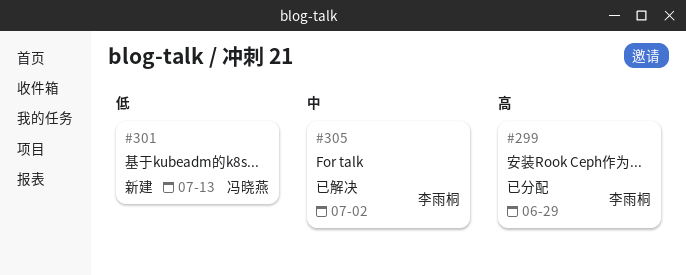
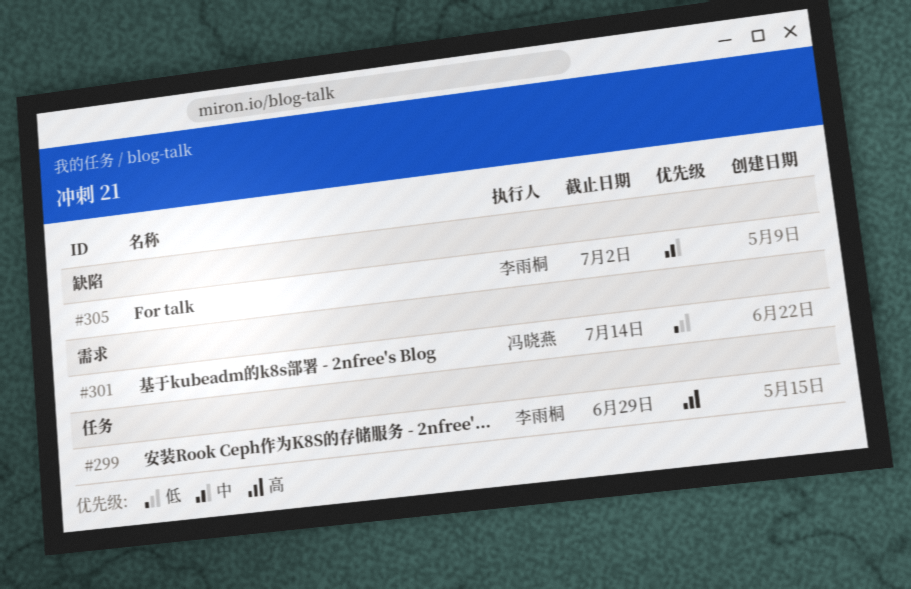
#301, due: Jul 13 -> Jul 14

